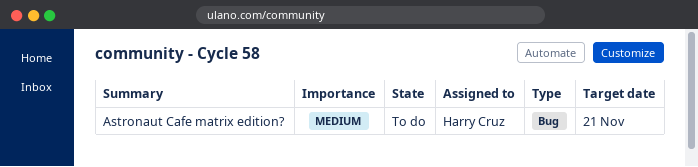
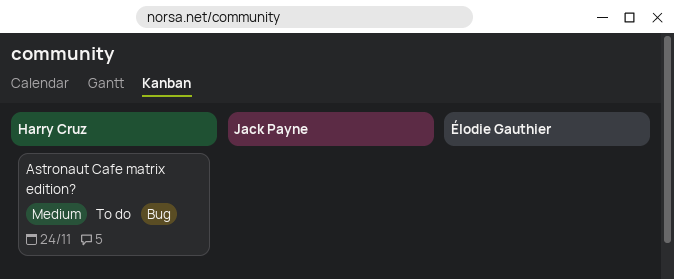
Astronaut Cafe matrix edition?, due: Nov 21 -> Nov 24

